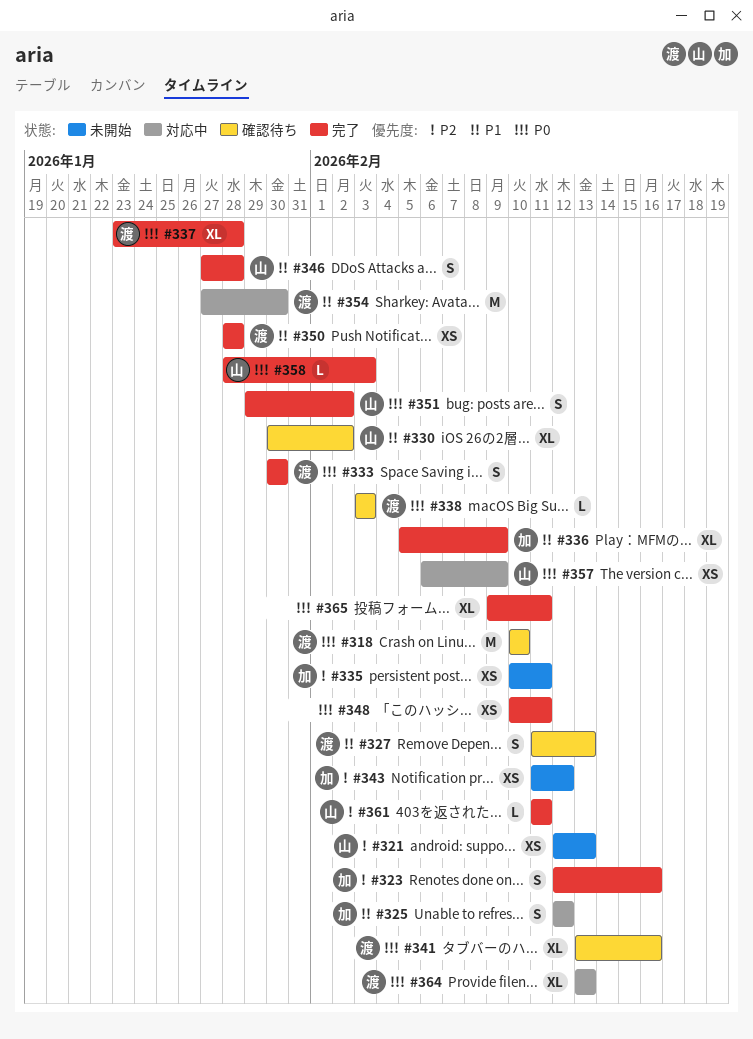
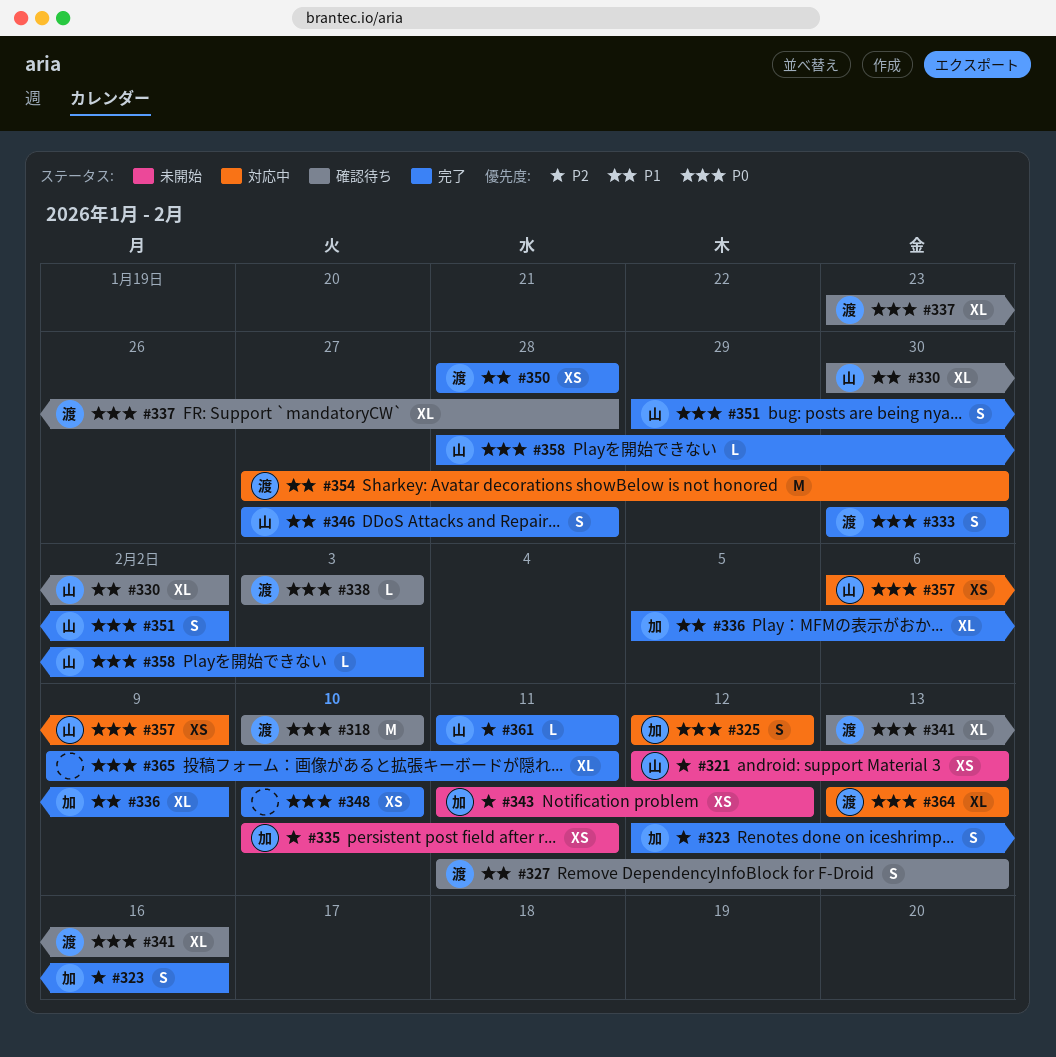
#325, priority: P1 -> P0
#337, status: 完了 -> 確認待ち
#348, due: Feb 11 -> Feb 10

